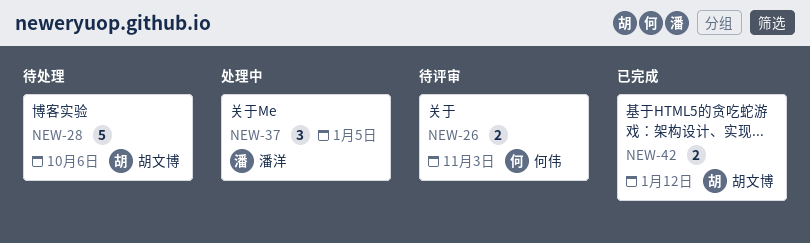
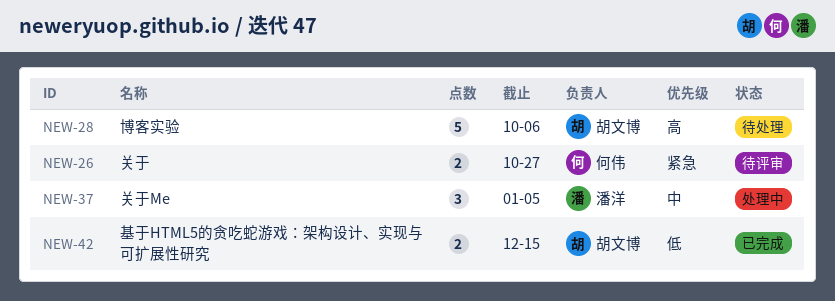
NEW-26, due: Nov 3 -> Oct 27
NEW-42, due: Jan 12 -> Dec 15

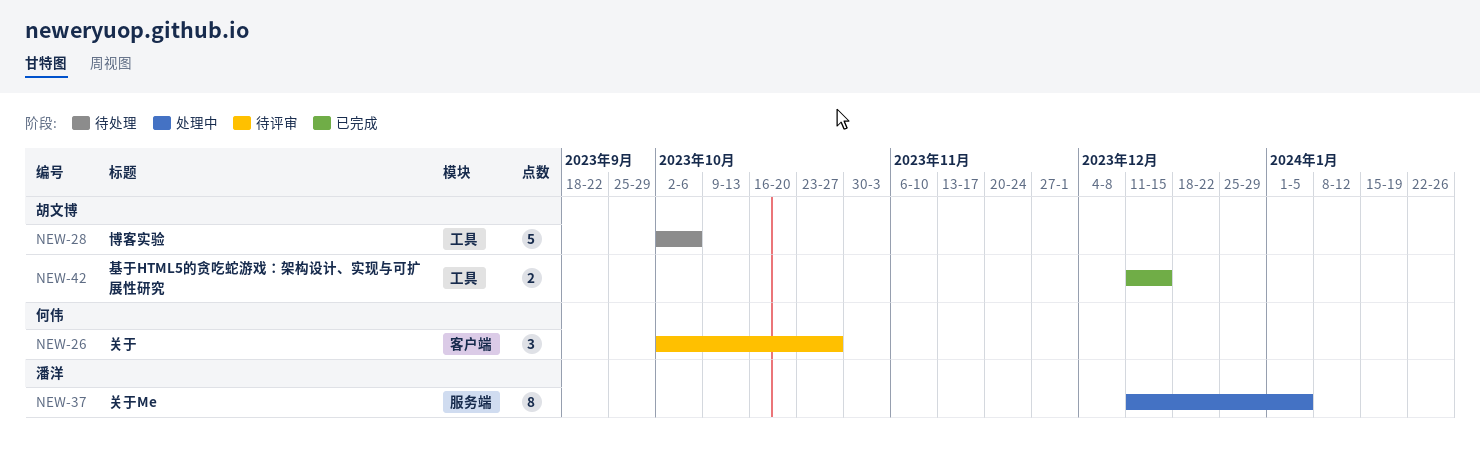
NEW-26, estimate: 2 -> 3
NEW-37, estimate: 3 -> 8

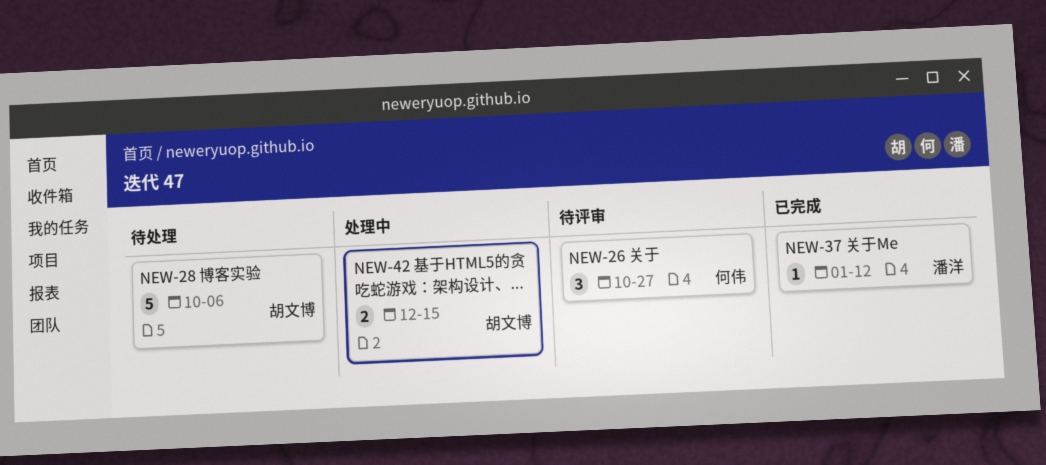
NEW-37, status: 处理中 -> 已完成
NEW-37, estimate: 8 -> 1
NEW-37, due: Jan 5 -> Jan 12
NEW-42, status: 已完成 -> 处理中

